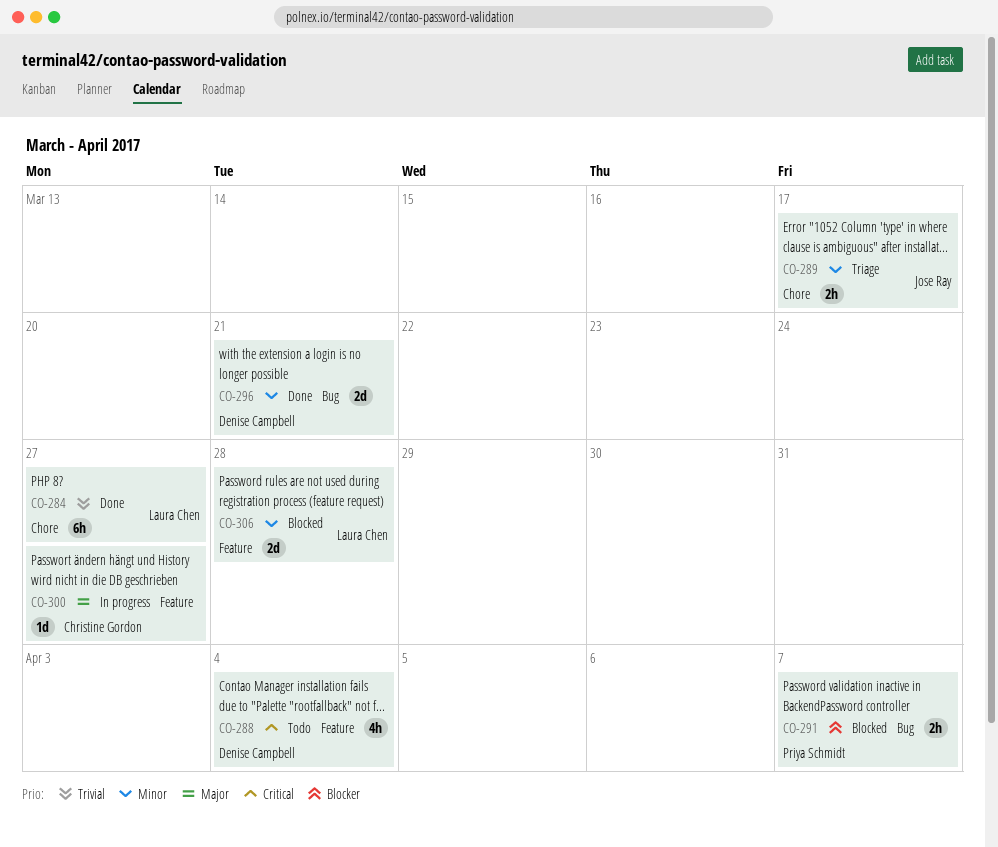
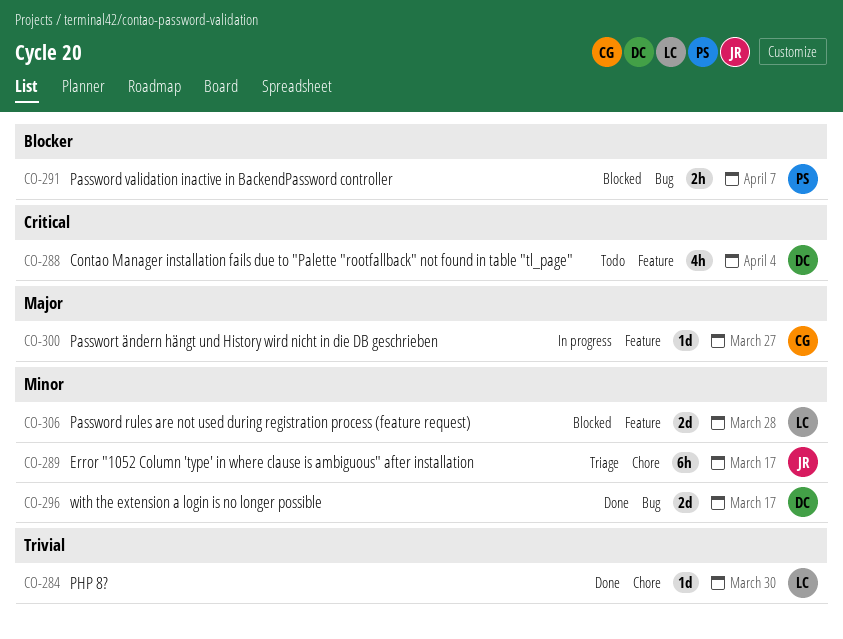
CO-284, estimate: 6h -> 1d
CO-284, due: Mar 27 -> Mar 30
CO-289, estimate: 2h -> 6h
CO-296, due: Mar 21 -> Mar 17

